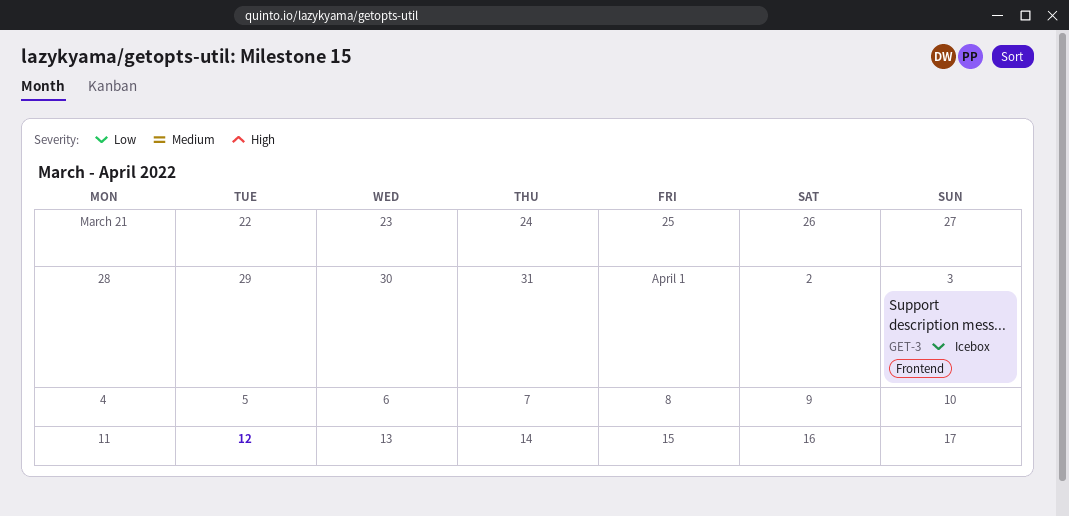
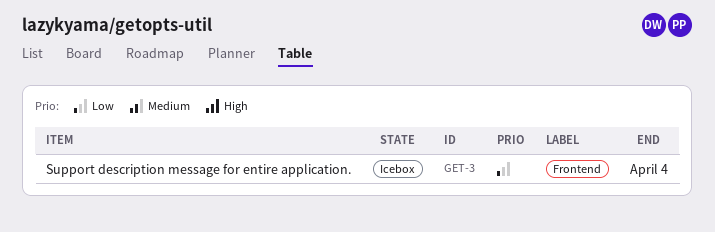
GET-3, due: Apr 3 -> Apr 4

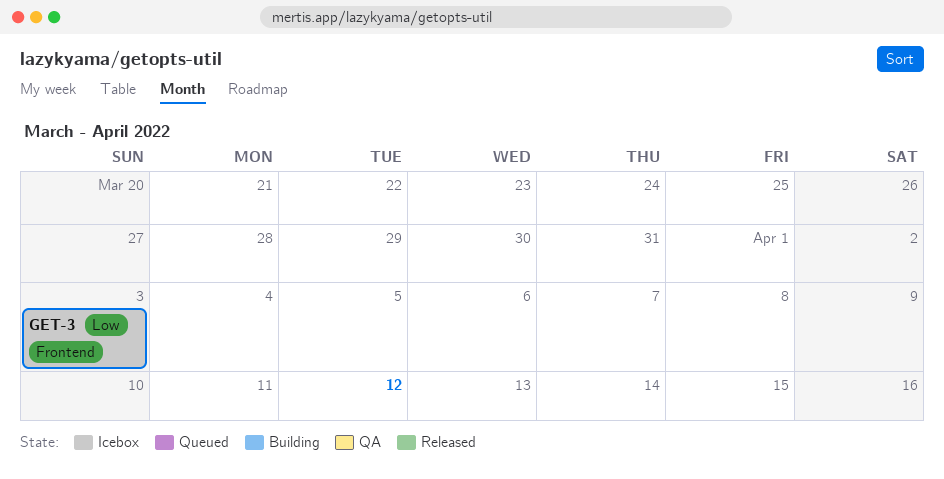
GET-3, due: Apr 4 -> Apr 3

